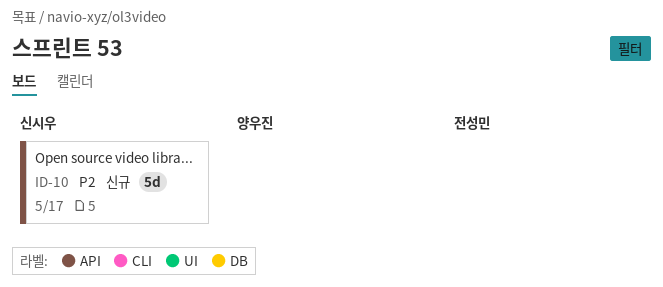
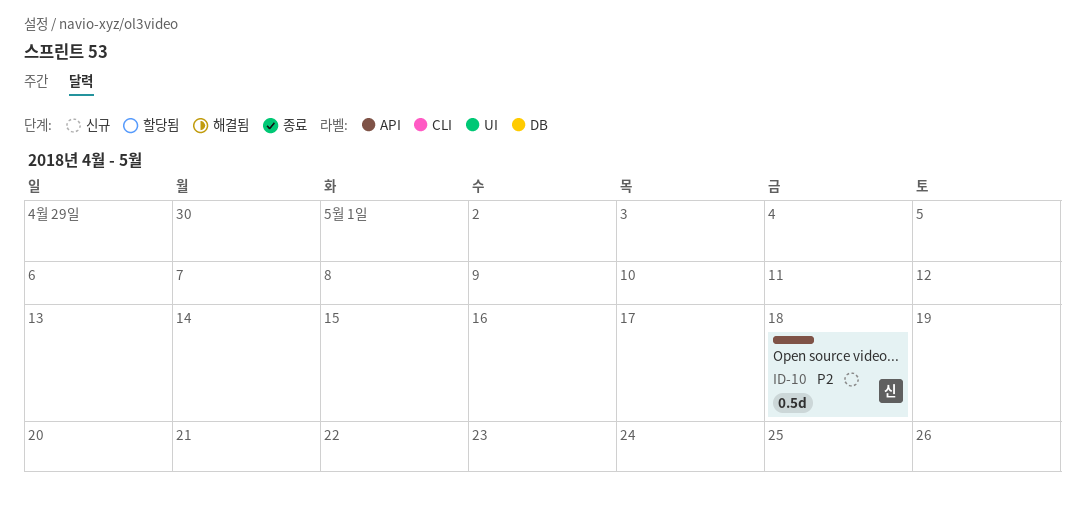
ID-10, estimate: 5d -> 0.5d
ID-10, due: May 17 -> May 18

